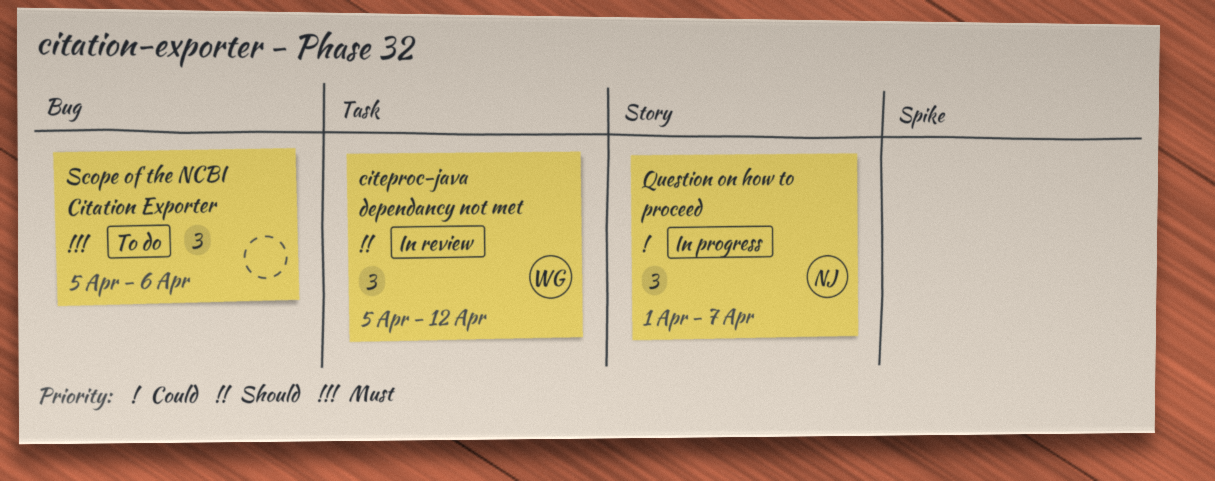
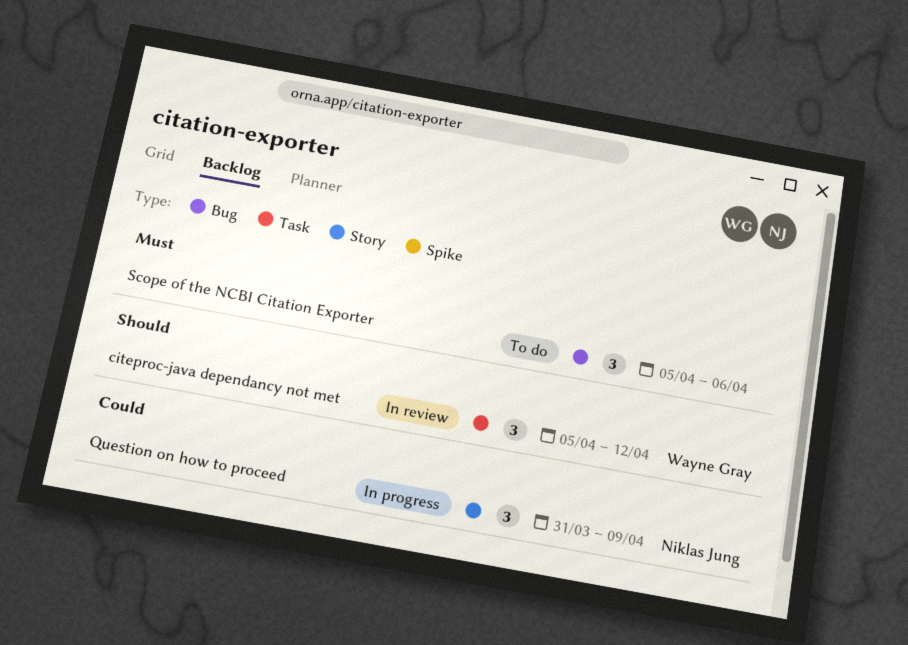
Question on how to proceed, start: Apr 1 -> Mar 31
Question on how to proceed, due: Apr 7 -> Apr 9

